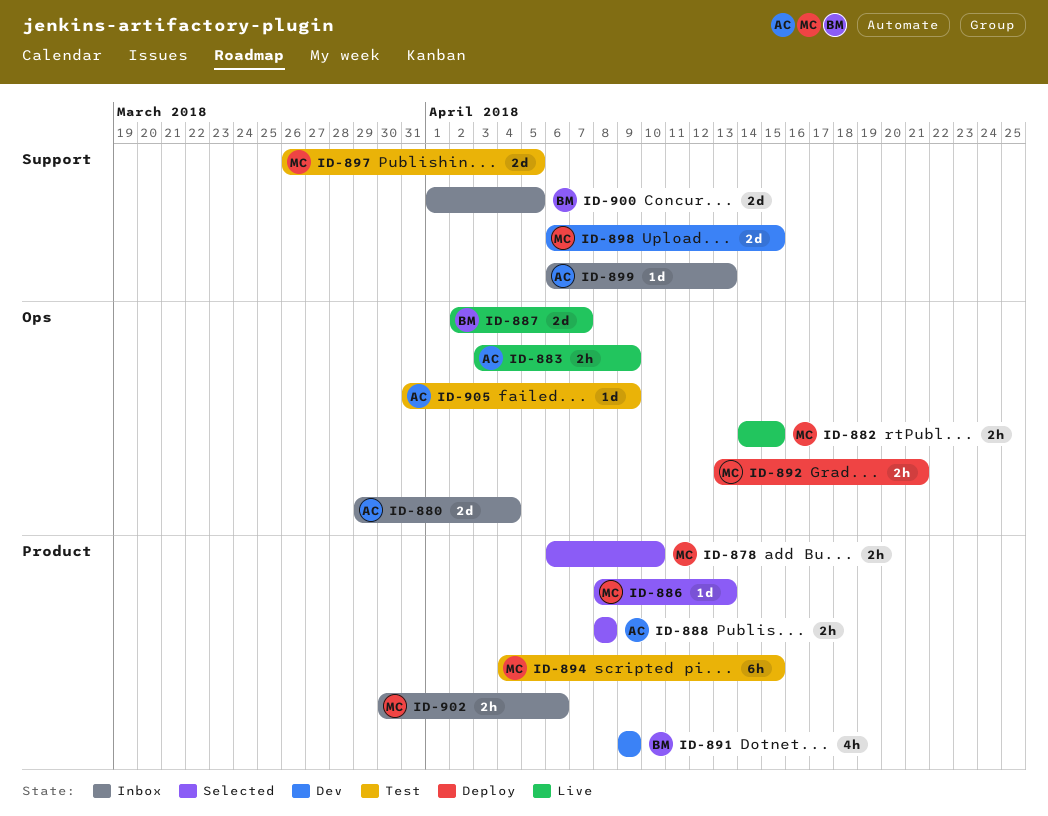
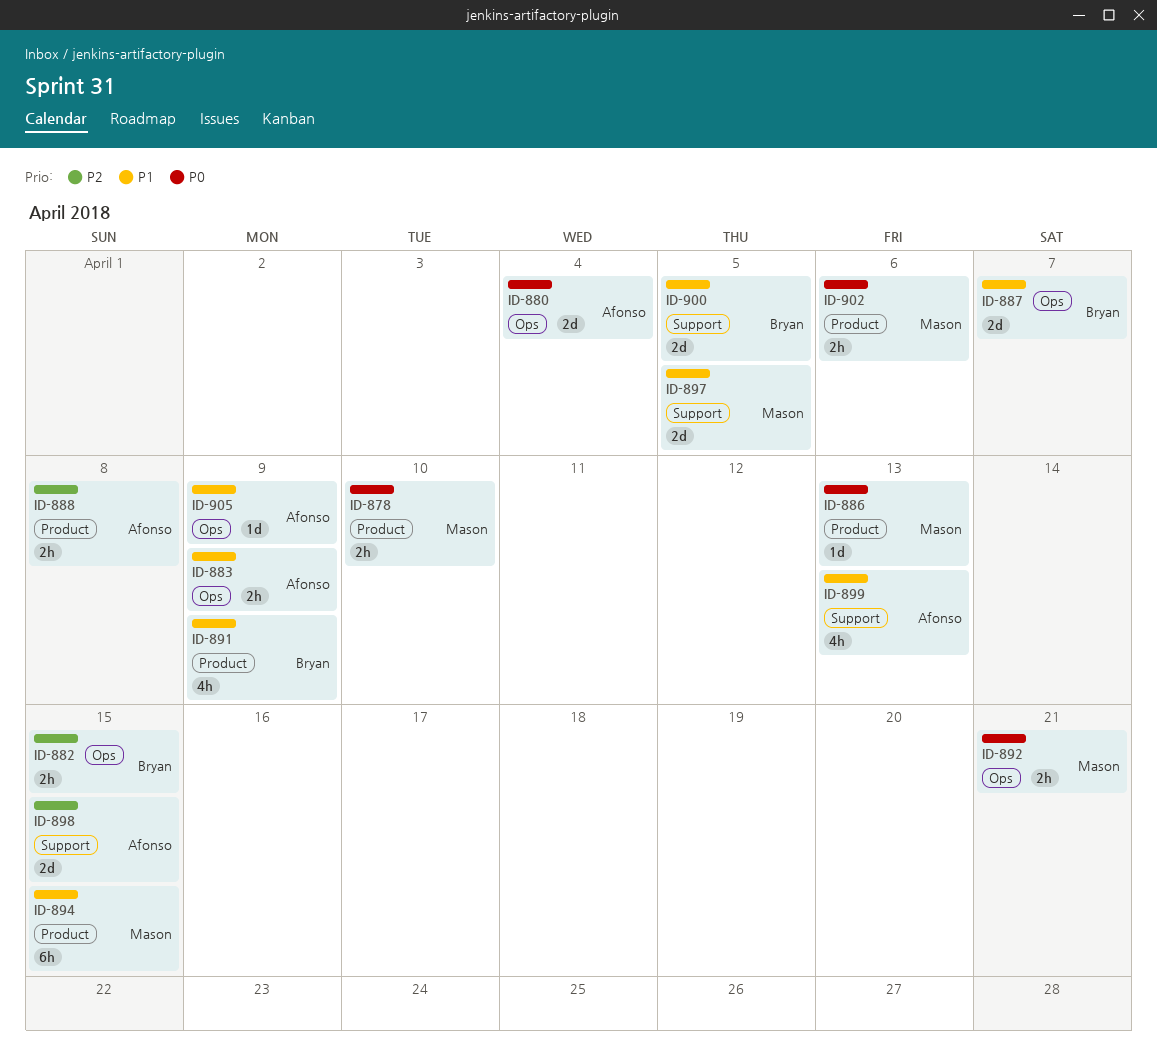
ID-882, owner: Mason -> Bryan
ID-898, owner: Mason -> Afonso
ID-899, estimate: 1d -> 4h

